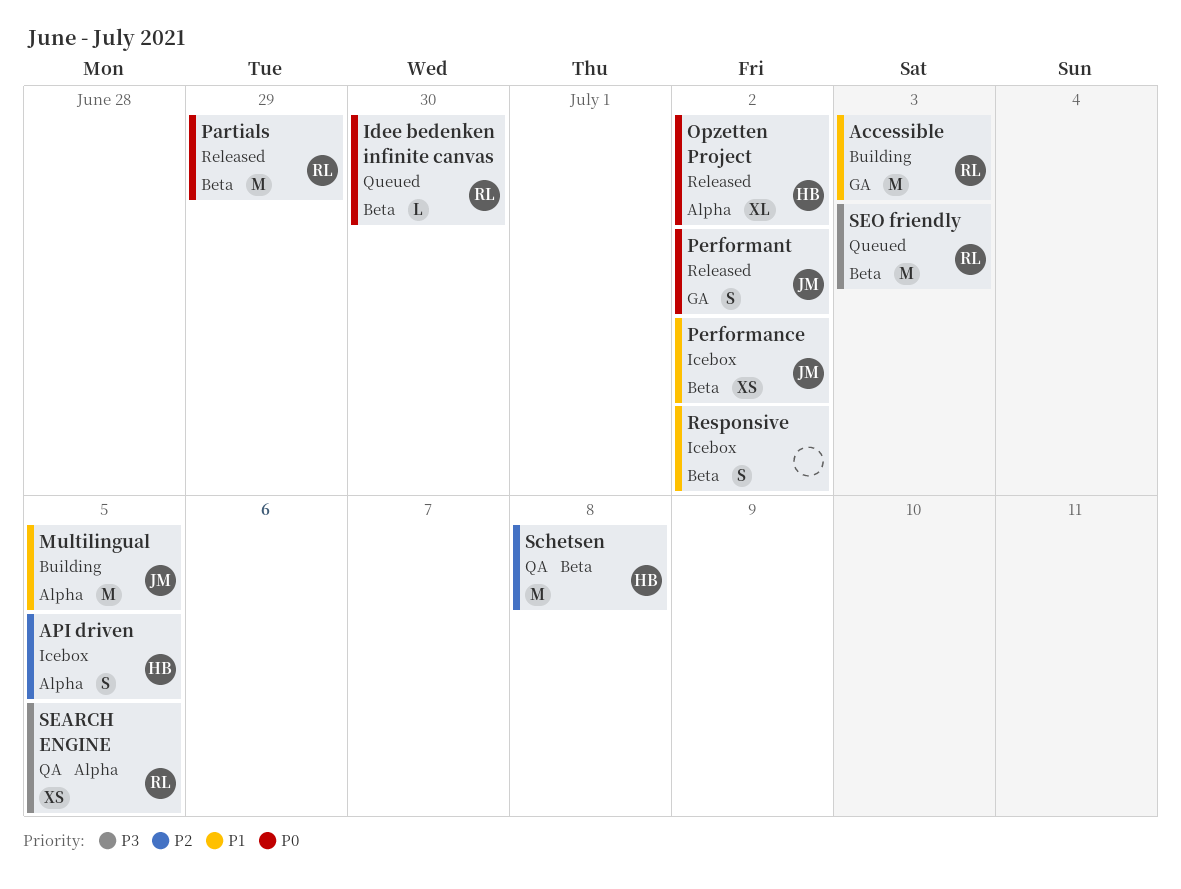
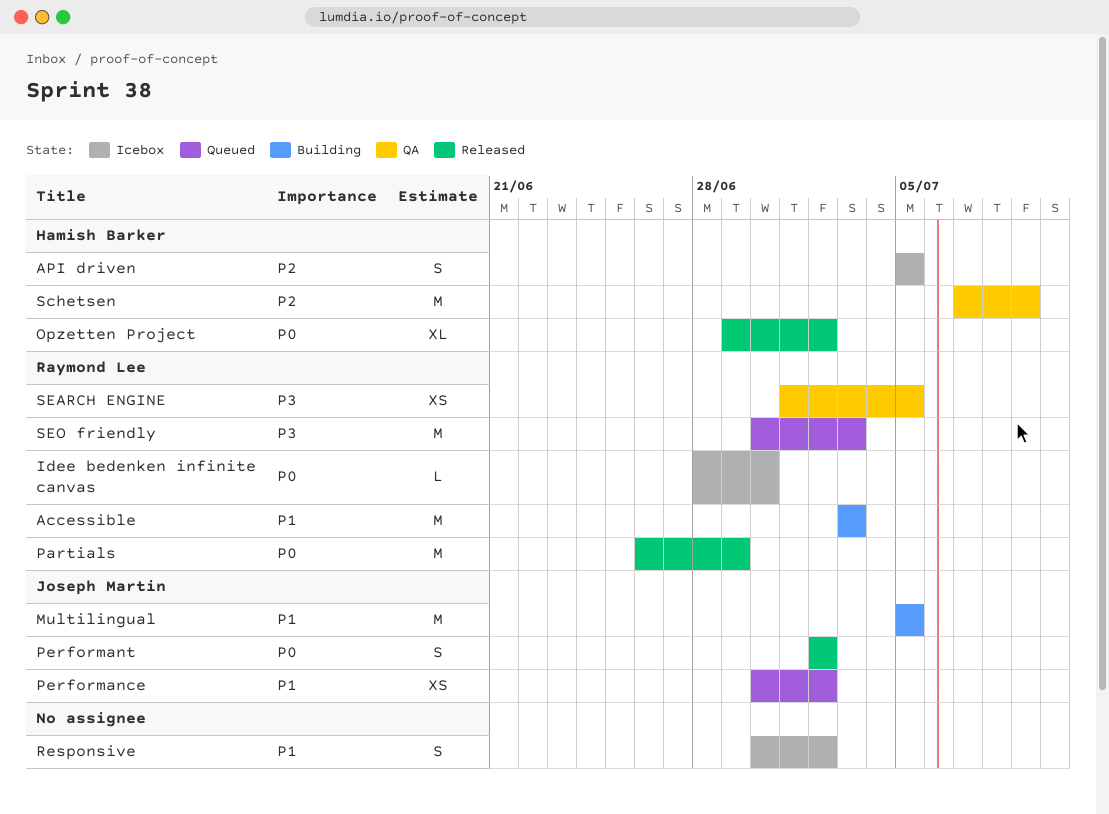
Idee bedenken infinite canvas, status: Queued -> Icebox
Performance, status: Icebox -> Queued
Schetsen, due: Jul 8 -> Jul 9

